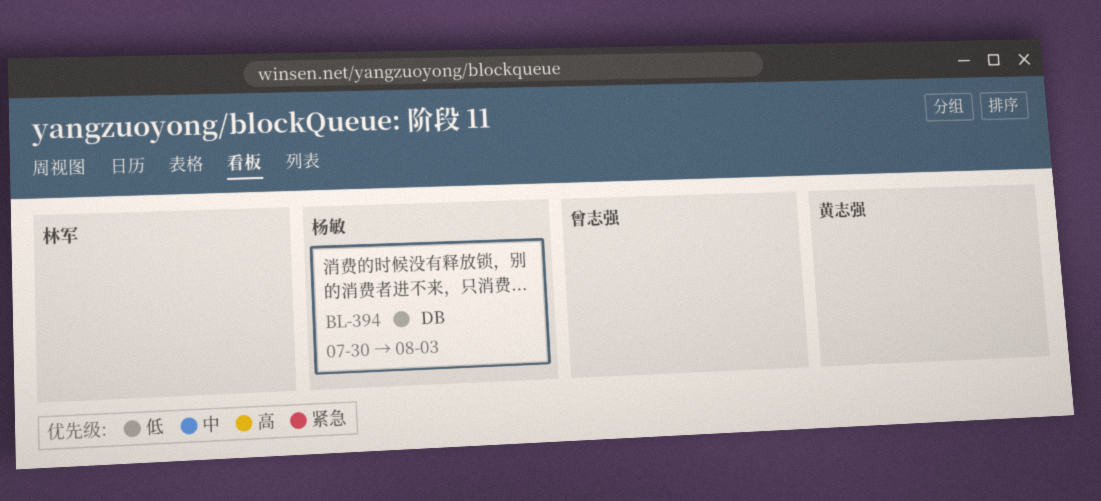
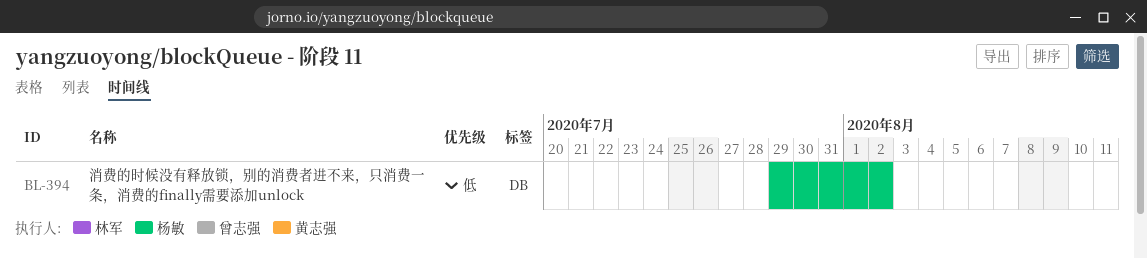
BL-394, start: Jul 30 -> Jul 29
BL-394, due: Aug 3 -> Aug 2

